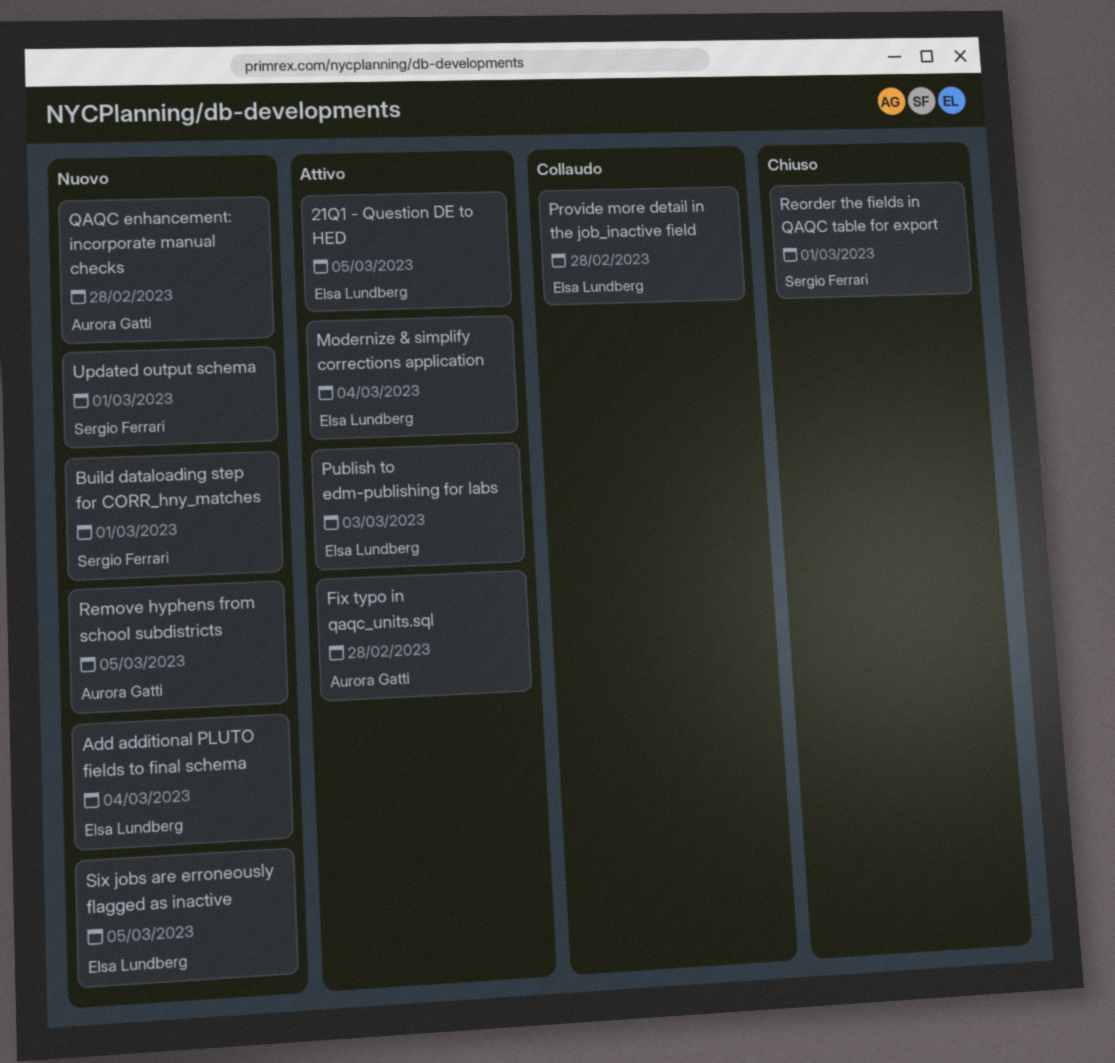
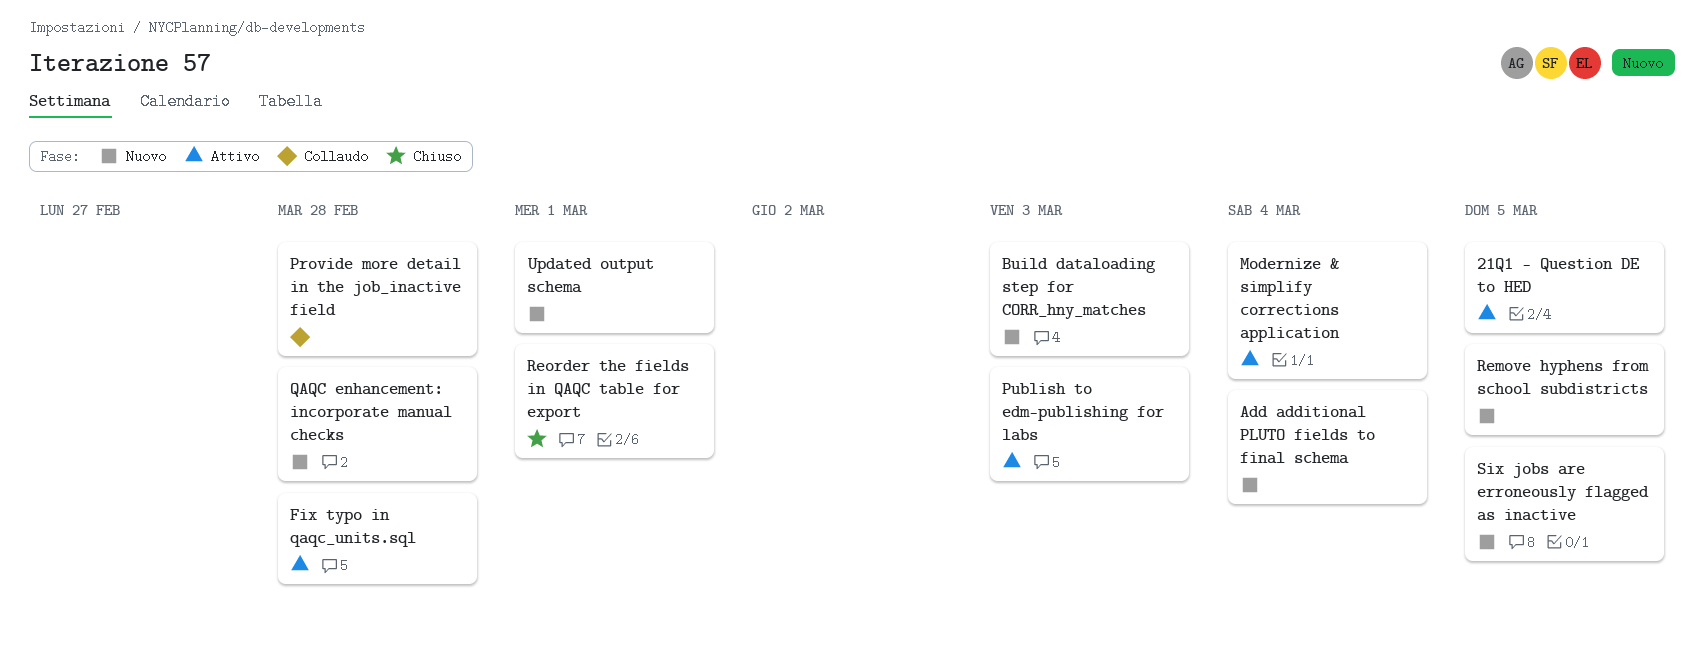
Build dataloading step for CORR_hny_matches, due: Mar 1 -> Mar 3

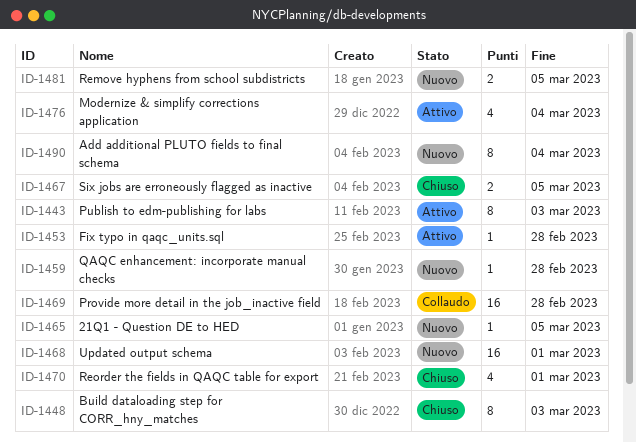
21Q1 - Question DE to HED, status: Attivo -> Nuovo
Build dataloading step for CORR_hny_matches, status: Nuovo -> Chiuso
Six jobs are erroneously flagged as inactive, status: Nuovo -> Chiuso

